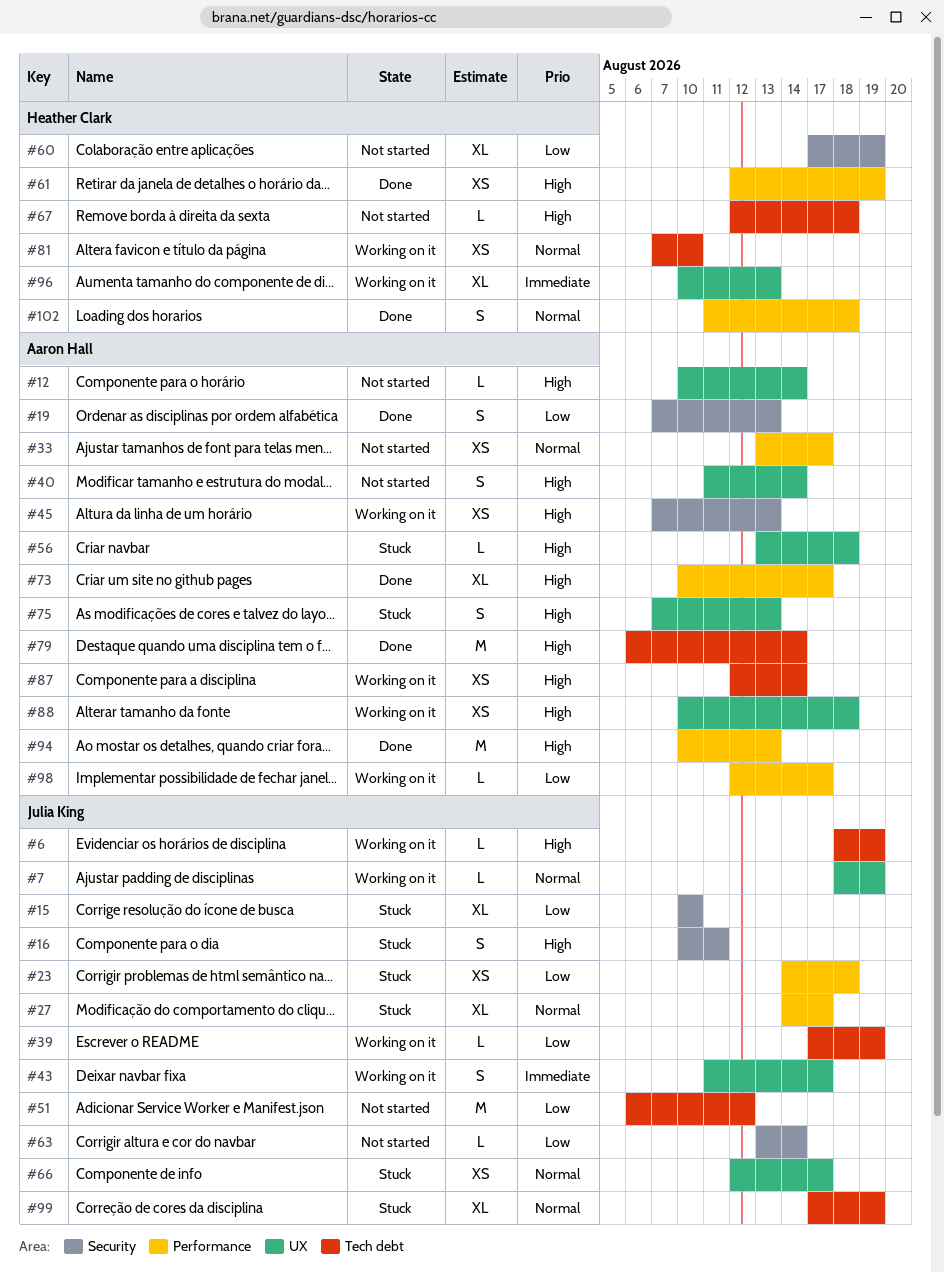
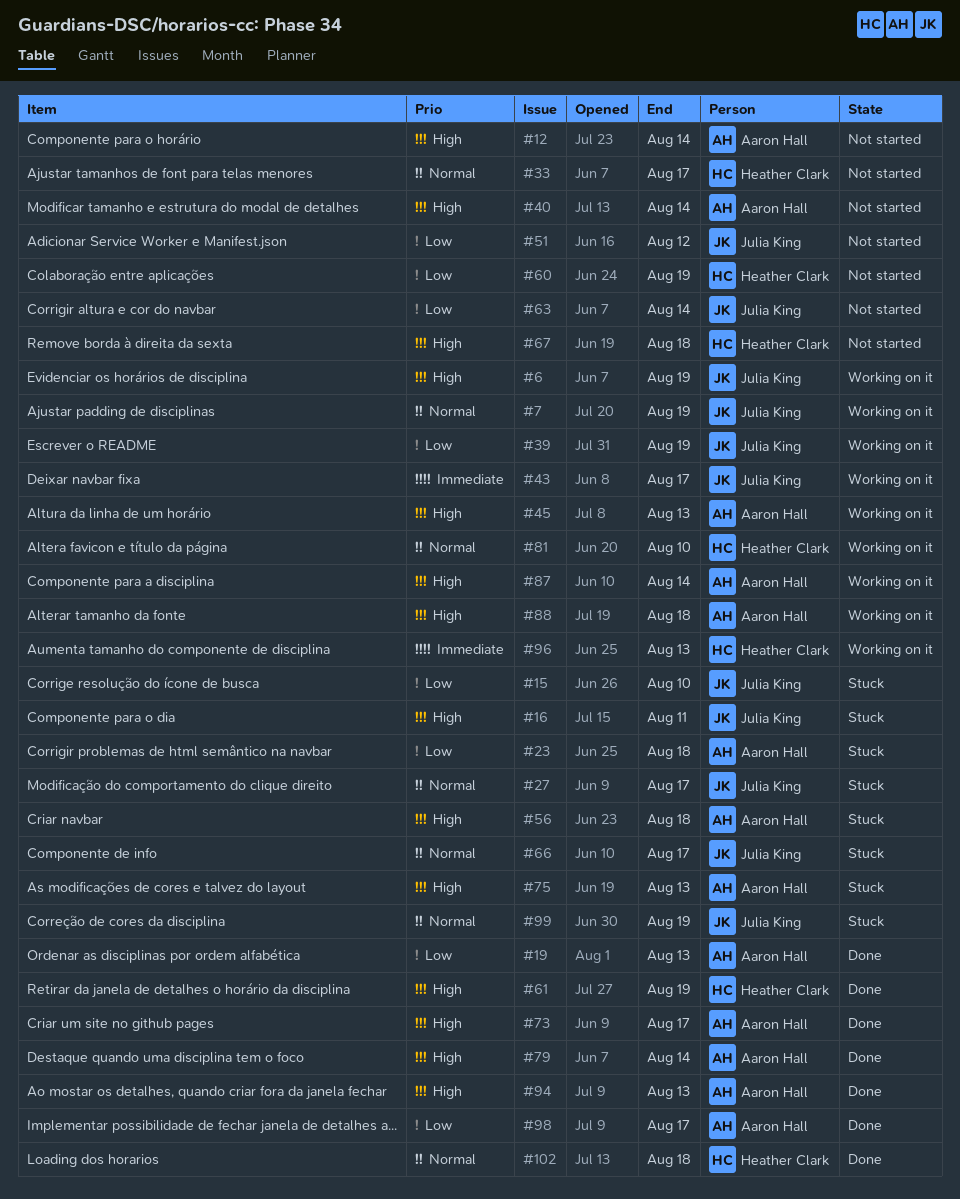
#23, owner: Julia King -> Aaron Hall
#33, owner: Aaron Hall -> Heather Clark
#98, status: Working on it -> Done

